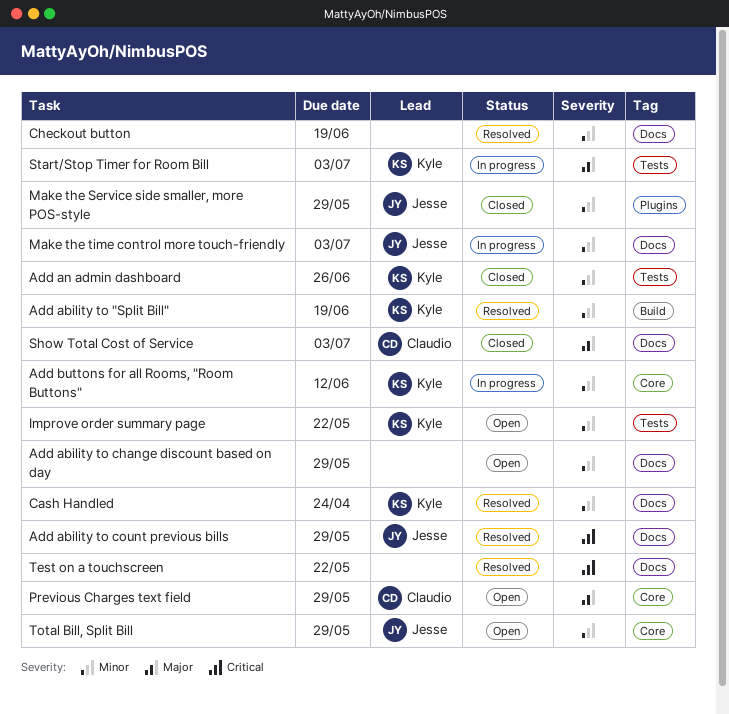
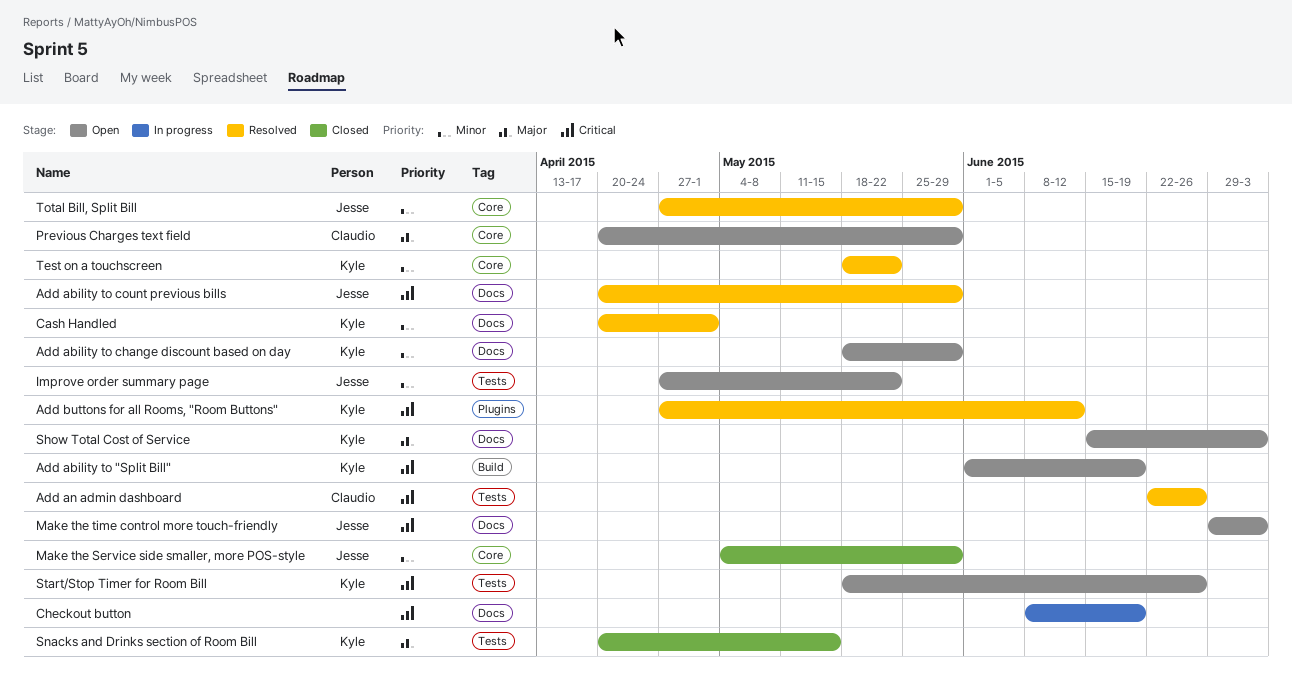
Add ability to "Split Bill", status: Resolved -> Open
Add ability to "Split Bill", priority: Minor -> Critical
Add ability to change discount based on day, owner: none -> Kyle
Add an admin dashboard, status: Closed -> Resolved
Add an admin dashboard, owner: Kyle -> Claudio
Add an admin dashboard, priority: Minor -> Critical
Add buttons for all Rooms, "Room Buttons", status: In progress -> Resolved
Add buttons for all Rooms, "Room Buttons", priority: Minor -> Critical
Add buttons for all Rooms, "Room Buttons", label: Core -> Plugins
Cash Handled, due: Apr 24 -> May 1
Checkout button, status: Resolved -> In progress
Checkout button, priority: Minor -> Critical
Improve order summary page, owner: Kyle -> Jesse
Make the Service side smaller, more POS-style, label: Plugins -> Core
Make the time control more touch-friendly, status: In progress -> Open
Make the time control more touch-friendly, priority: Minor -> Critical
Show Total Cost of Service, status: Closed -> Open
Show Total Cost of Service, owner: Claudio -> Kyle
Snacks and Drinks section of Room Bill: none -> present
Start/Stop Timer for Room Bill, status: In progress -> Open
Start/Stop Timer for Room Bill, priority: Major -> Critical
Start/Stop Timer for Room Bill, due: Jul 3 -> Jun 26
Test on a touchscreen, owner: none -> Kyle
Test on a touchscreen, priority: Critical -> Minor
Test on a touchscreen, label: Docs -> Core
Total Bill, Split Bill, status: Open -> Resolved

